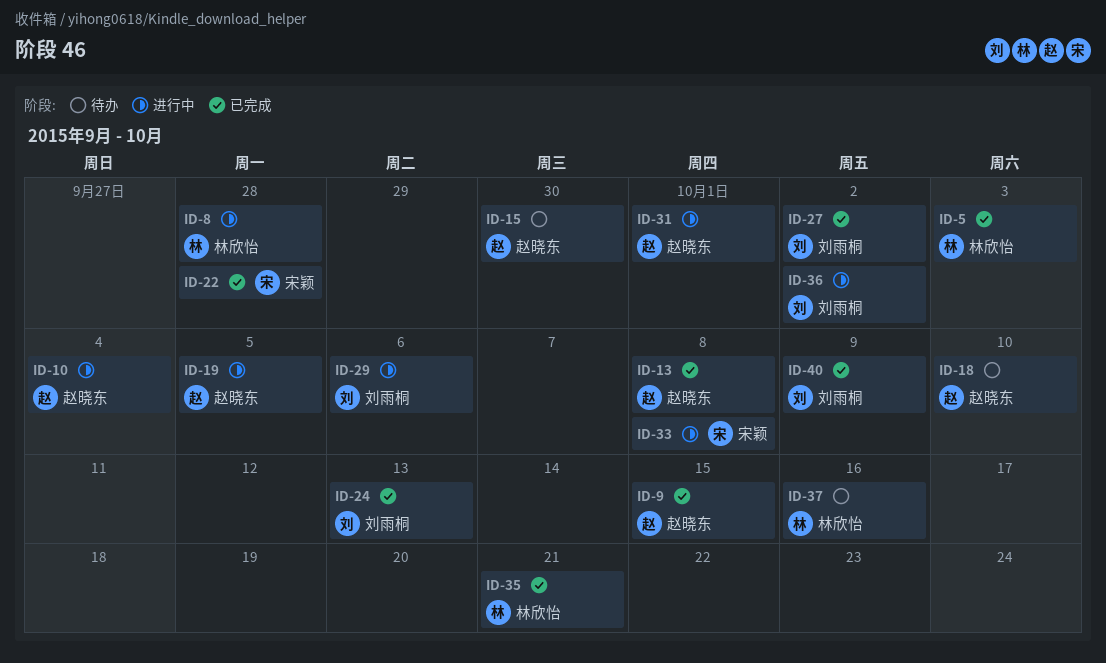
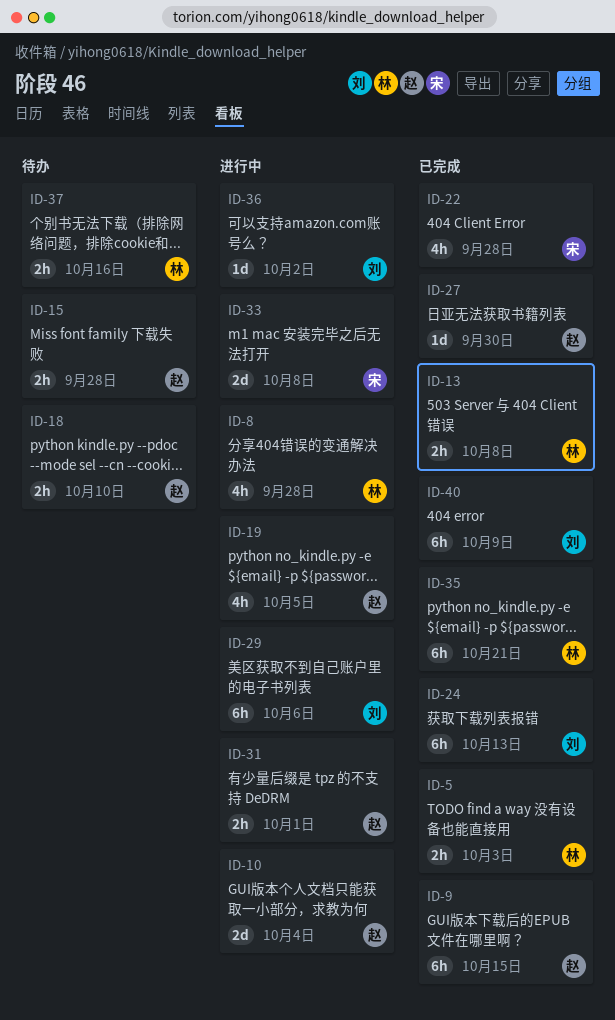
ID-13, owner: 赵晓东 -> 林欣怡
ID-15, due: Sep 30 -> Sep 28
ID-27, owner: 刘雨桐 -> 赵晓东
ID-27, due: Oct 2 -> Sep 30

